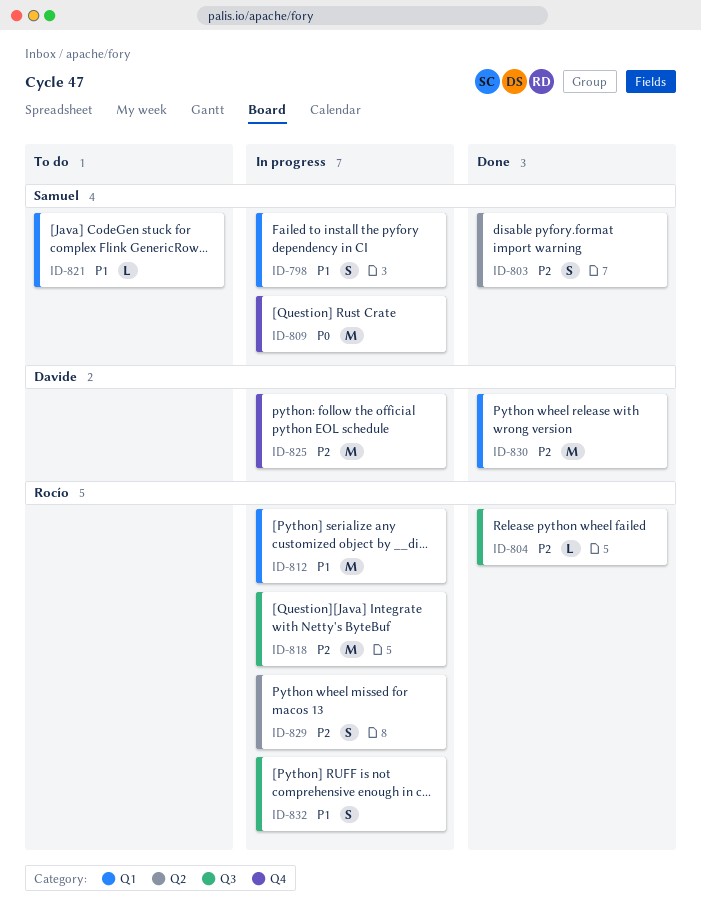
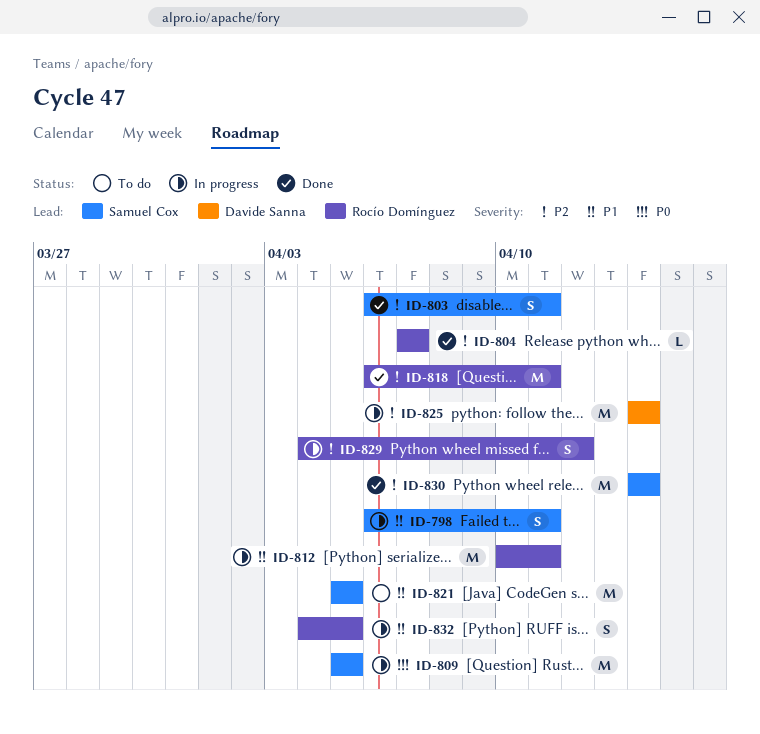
ID-818, status: In progress -> Done
ID-821, estimate: L -> M
ID-830, owner: Davide Sanna -> Samuel Cox

